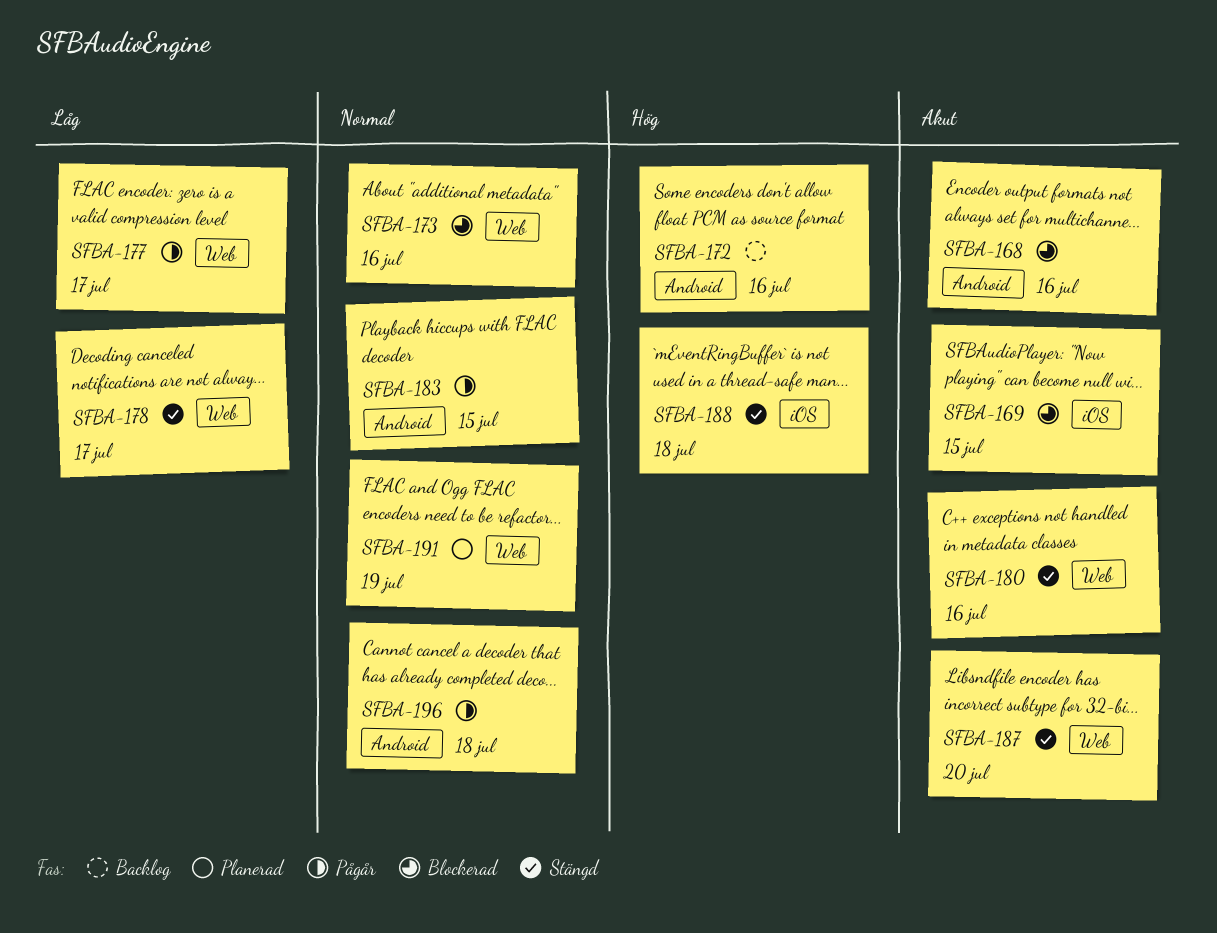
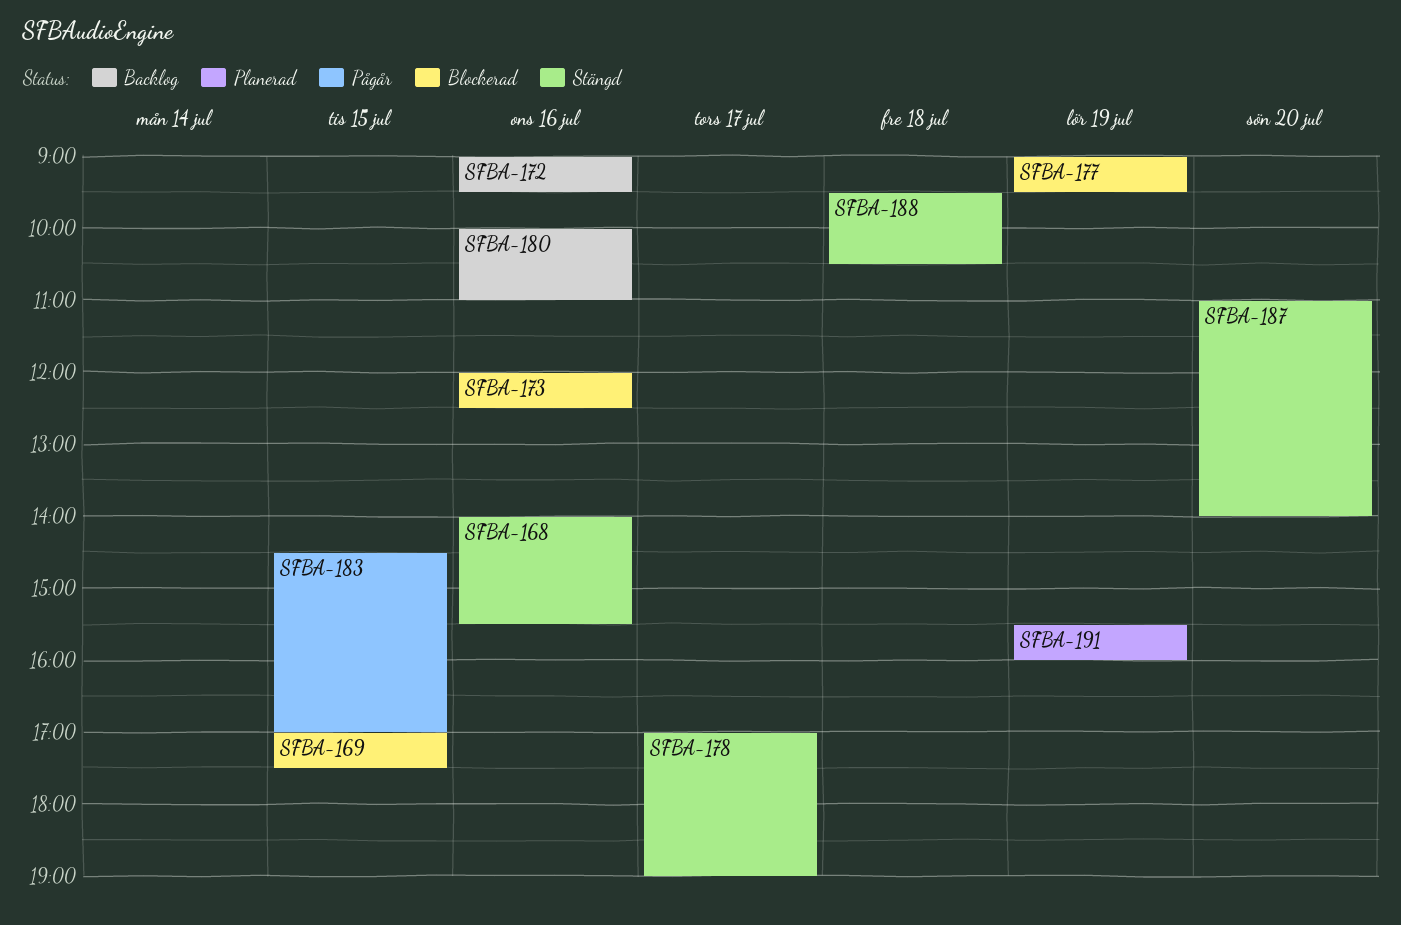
SFBA-168, status: Blockerad -> Stängd
SFBA-177, status: Pågår -> Blockerad
SFBA-177, day: Jul 17 -> Jul 19
SFBA-180, status: Stängd -> Backlog
SFBA-196: present -> none

